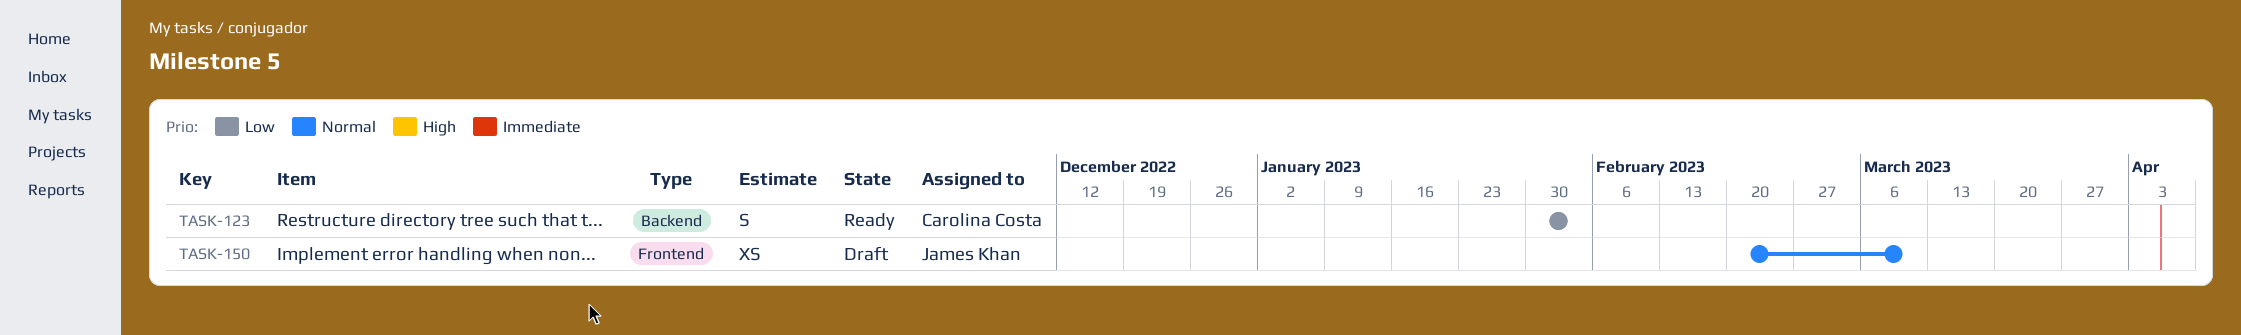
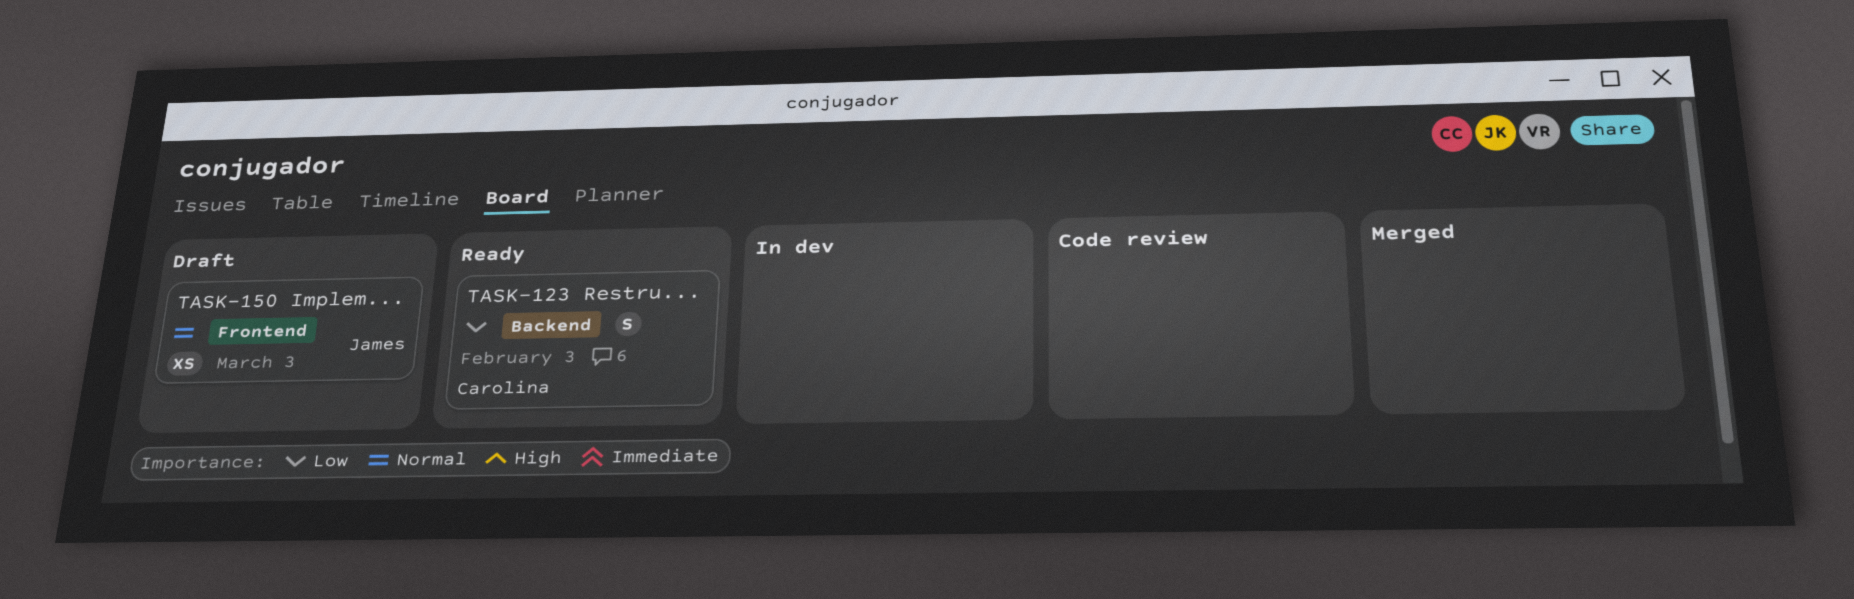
TASK-150, due: Mar 10 -> Mar 3

